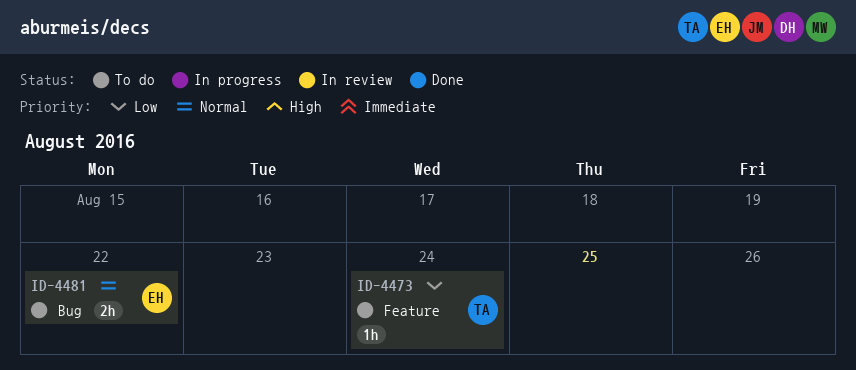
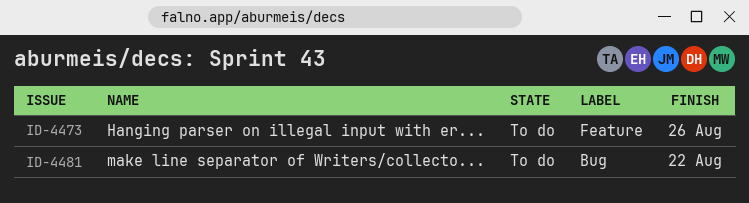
ID-4473, due: Aug 24 -> Aug 26

